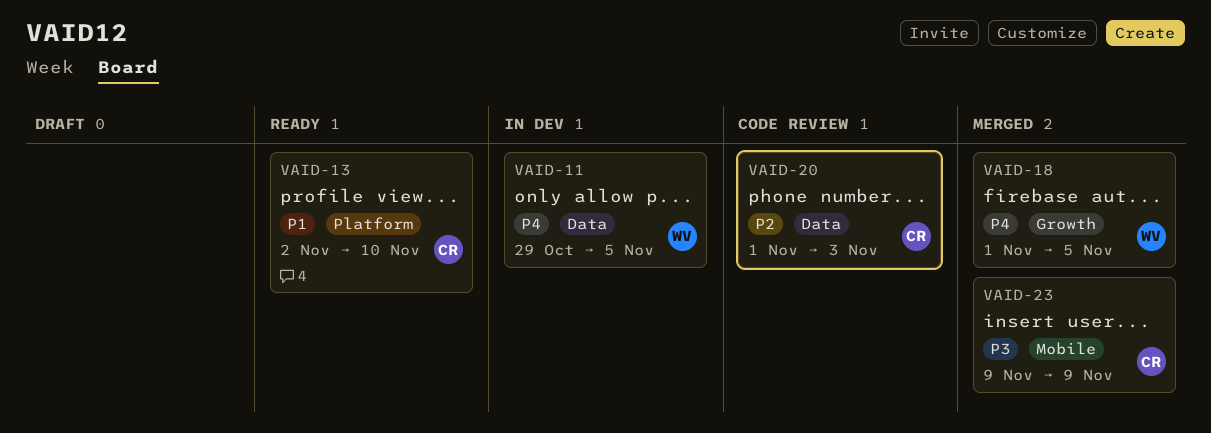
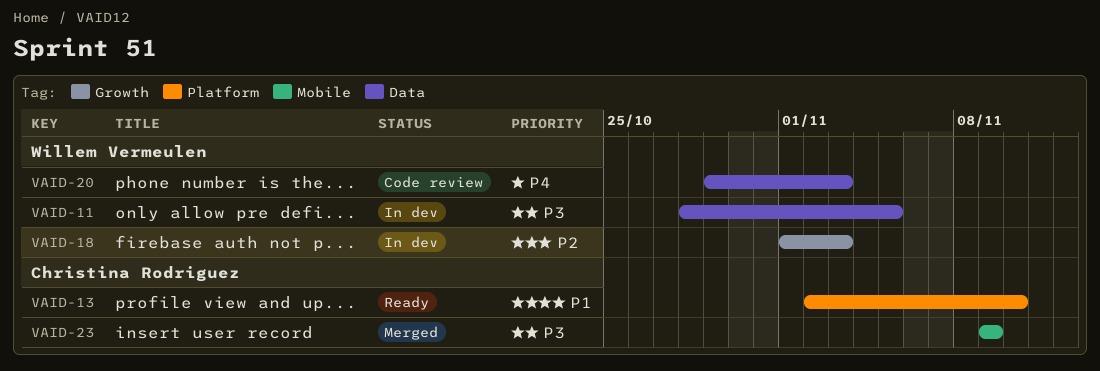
VAID-11, priority: P4 -> P3
VAID-11, start: Oct 29 -> Oct 28
VAID-18, status: Merged -> In dev
VAID-18, priority: P4 -> P2
VAID-18, due: Nov 5 -> Nov 3
VAID-20, owner: Christina Rodriguez -> Willem Vermeulen
VAID-20, priority: P2 -> P4
VAID-20, start: Nov 1 -> Oct 29

